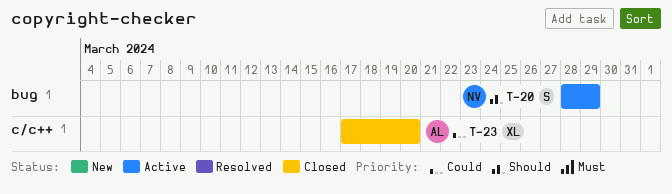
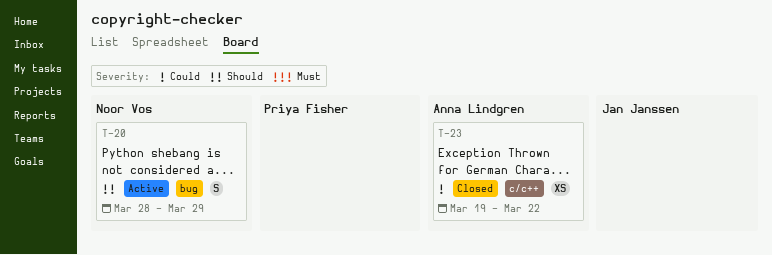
T-23, estimate: XL -> XS
T-23, start: Mar 17 -> Mar 19
T-23, due: Mar 20 -> Mar 22

